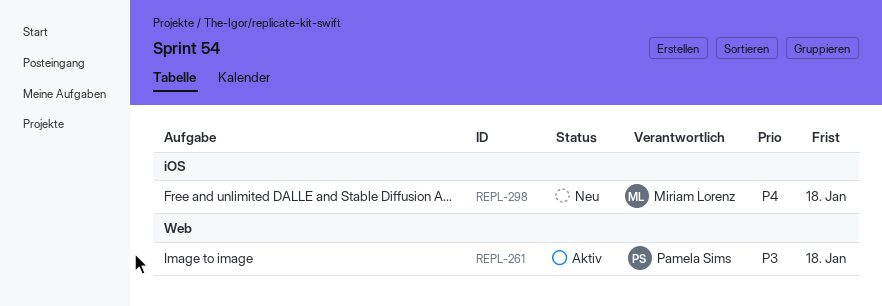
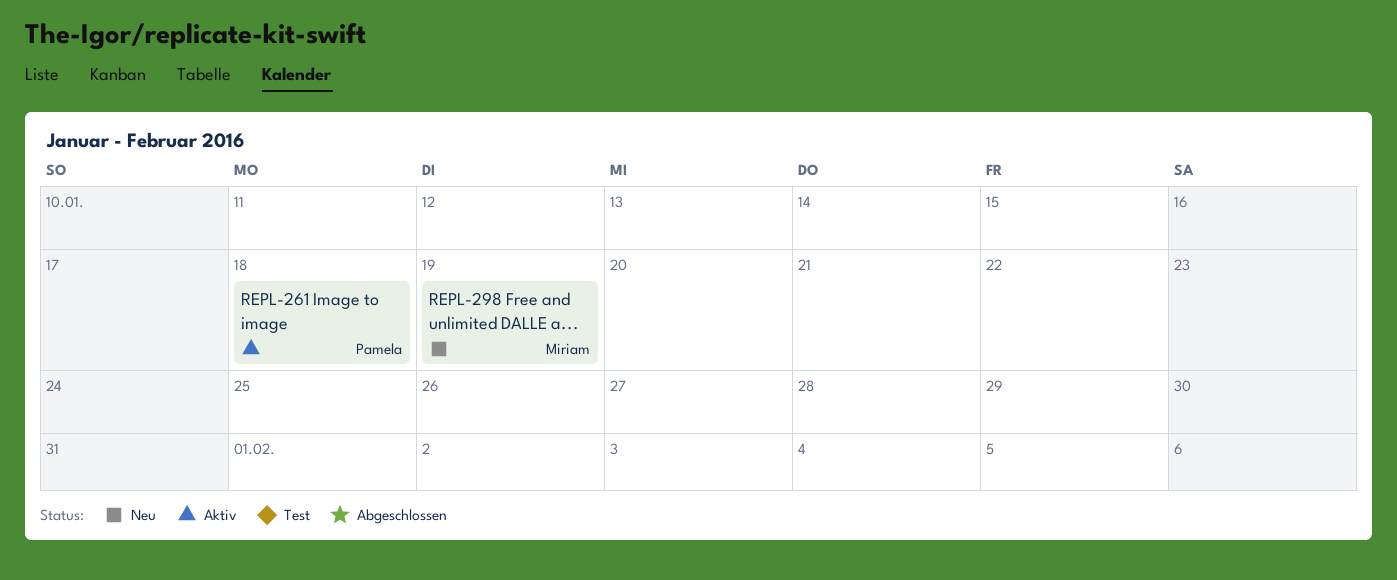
REPL-298, due: Jan 18 -> Jan 19

